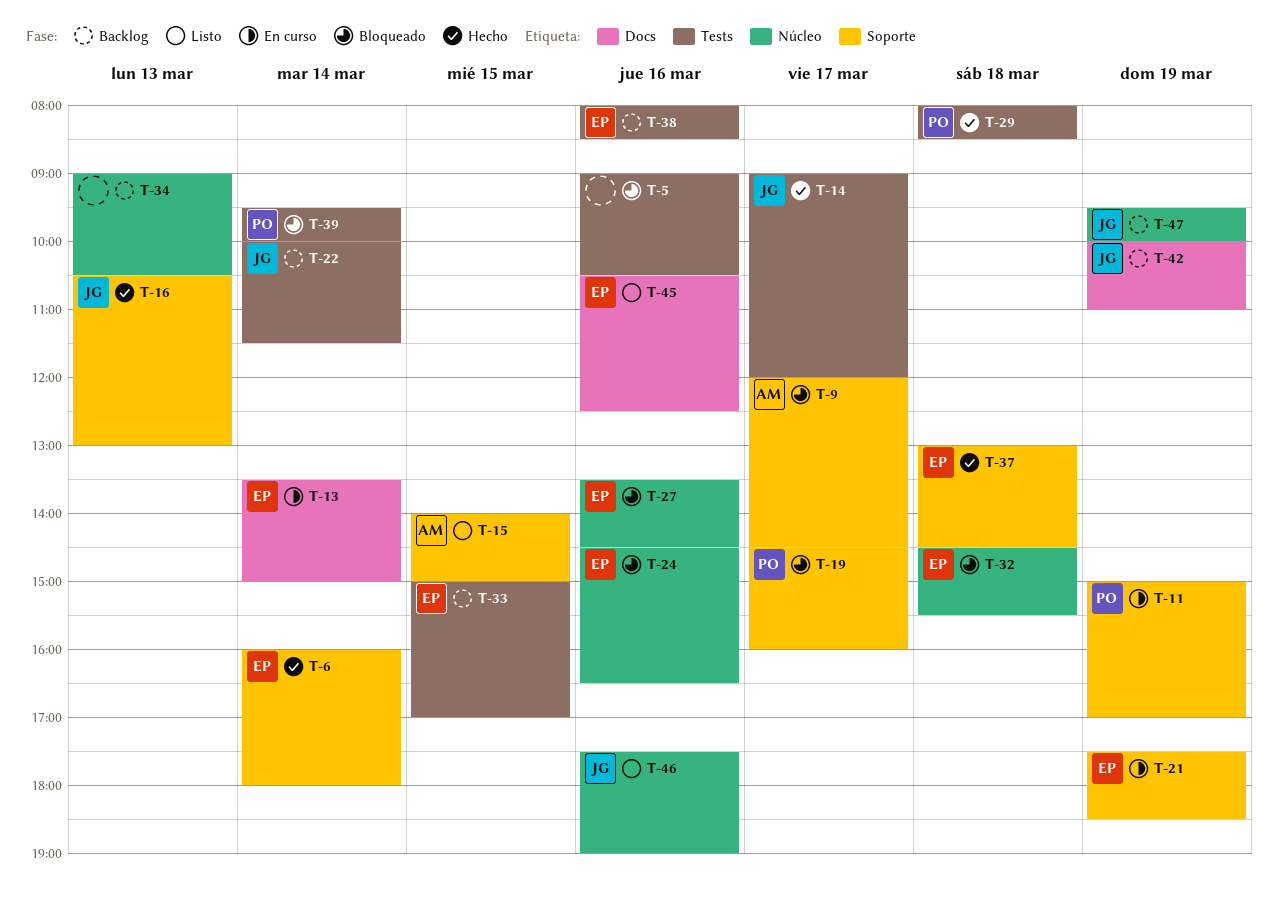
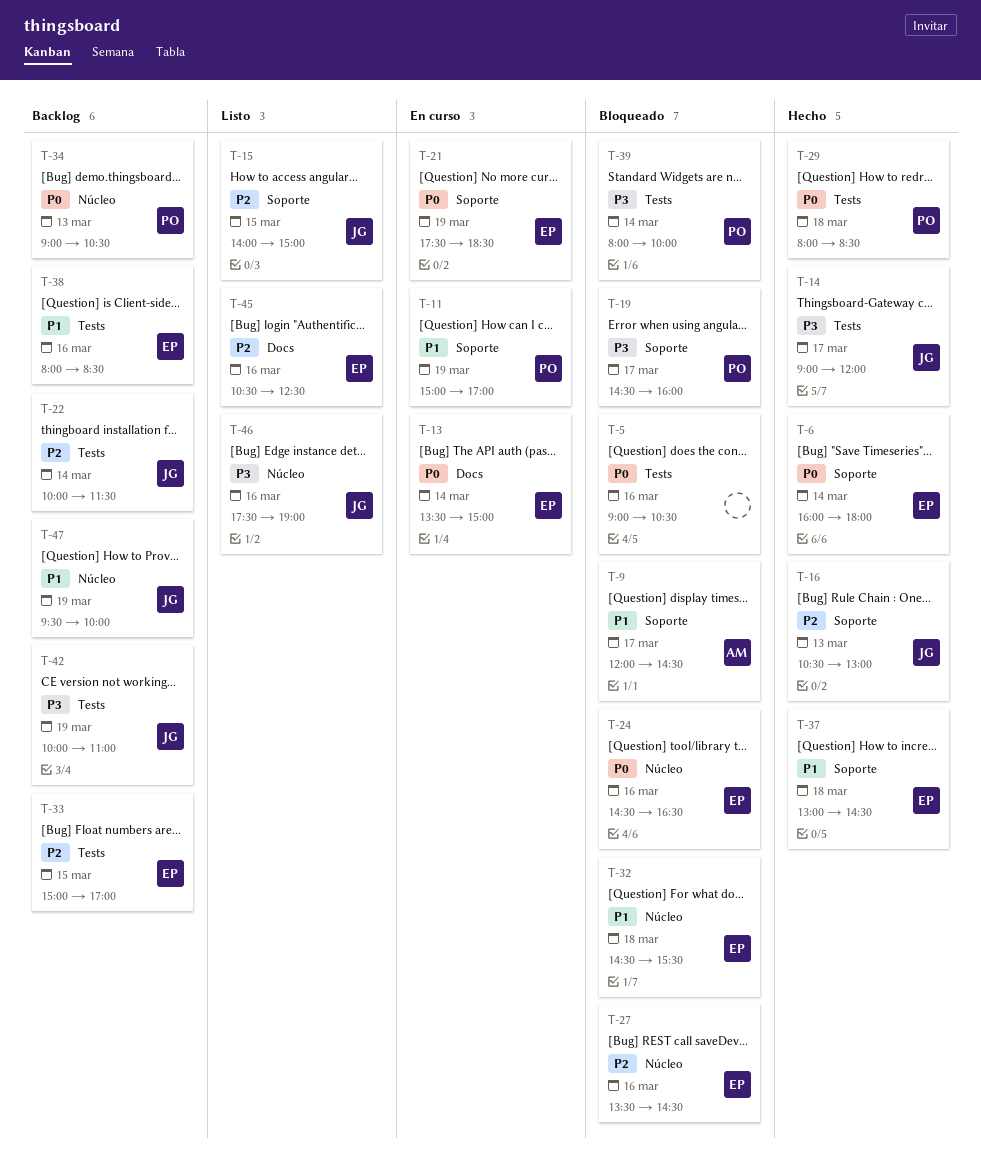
T-15, owner: AM -> JG
T-34, owner: none -> PO
T-39, begins: 09:30 -> 08:00
T-42, label: Docs -> Tests

